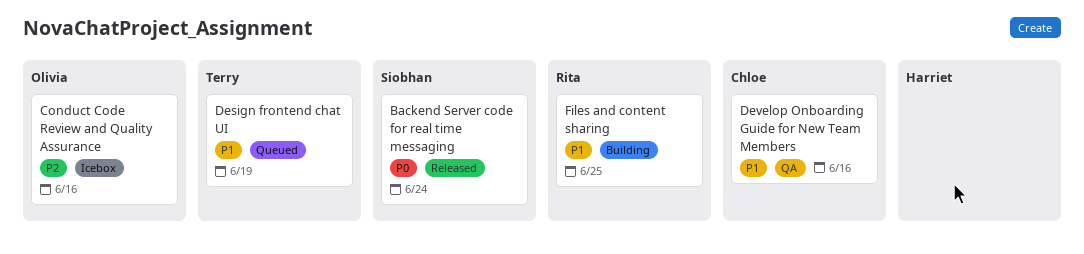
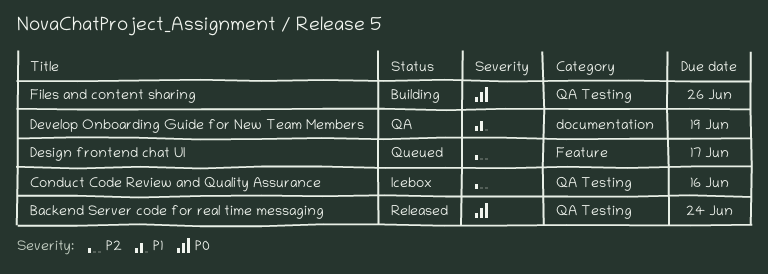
Design frontend chat UI, priority: P1 -> P2
Design frontend chat UI, due: Jun 19 -> Jun 17
Develop Onboarding Guide for New Team Members, due: Jun 16 -> Jun 19
Files and content sharing, priority: P1 -> P0
Files and content sharing, due: Jun 25 -> Jun 26

